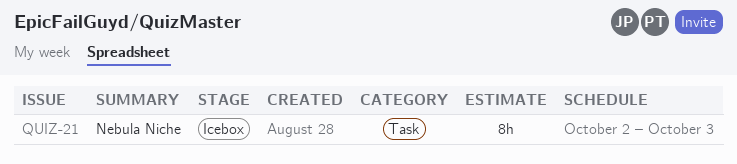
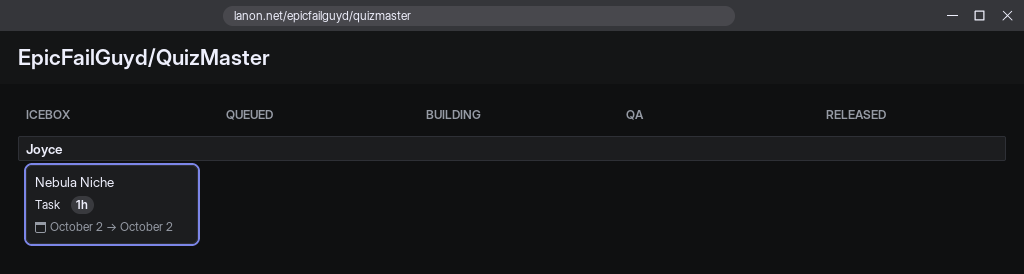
Nebula Niche, estimate: 8h -> 1h
Nebula Niche, due: Oct 3 -> Oct 2

